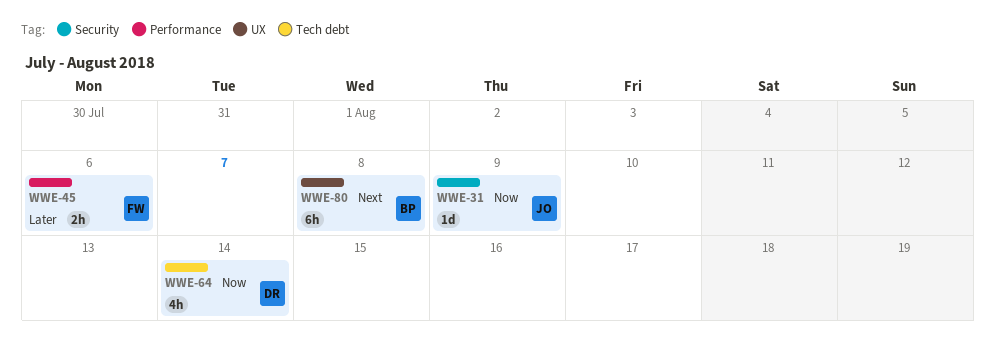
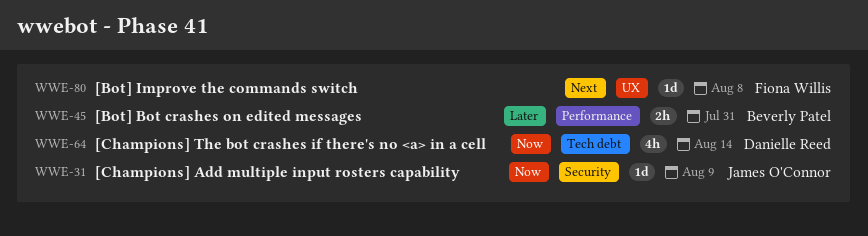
WWE-45, owner: Fiona Willis -> Beverly Patel
WWE-45, due: Aug 6 -> Jul 31
WWE-80, owner: Beverly Patel -> Fiona Willis
WWE-80, estimate: 6h -> 1d

